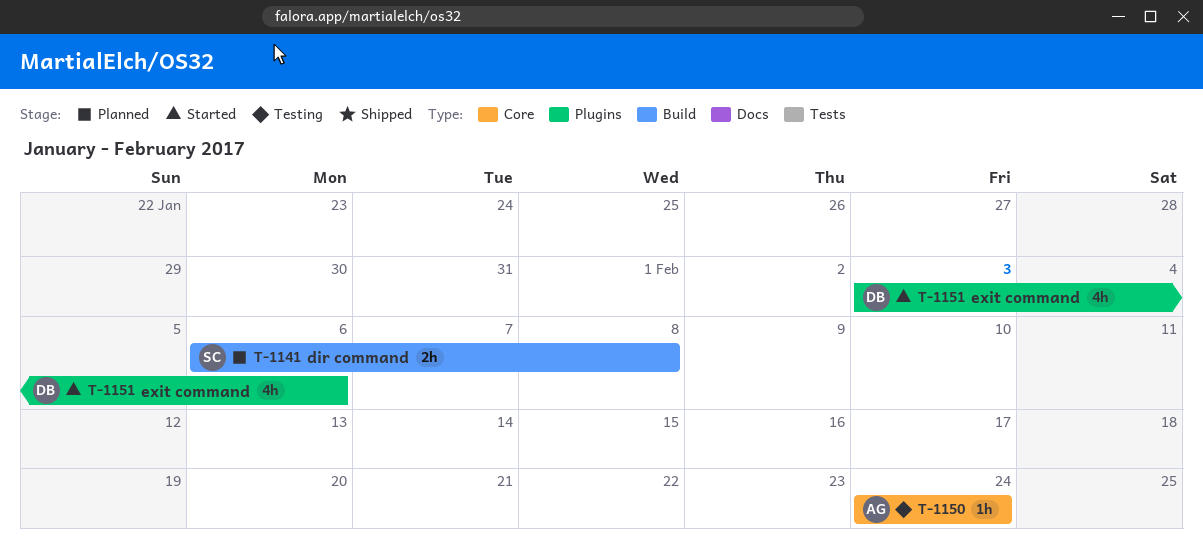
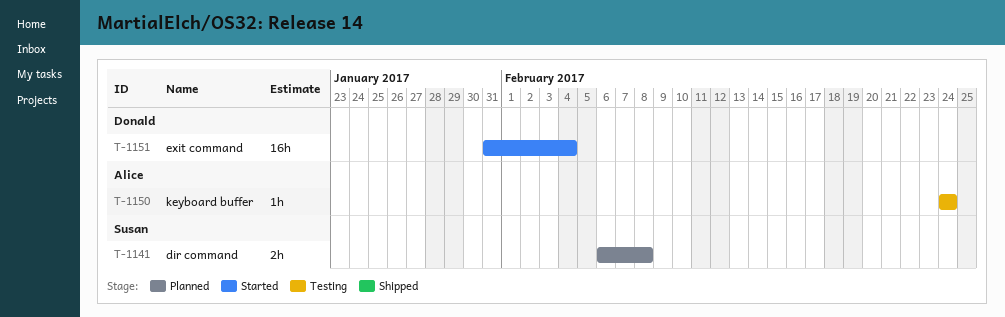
T-1151, estimate: 4h -> 16h
T-1151, start: Feb 3 -> Jan 31
T-1151, due: Feb 6 -> Feb 4

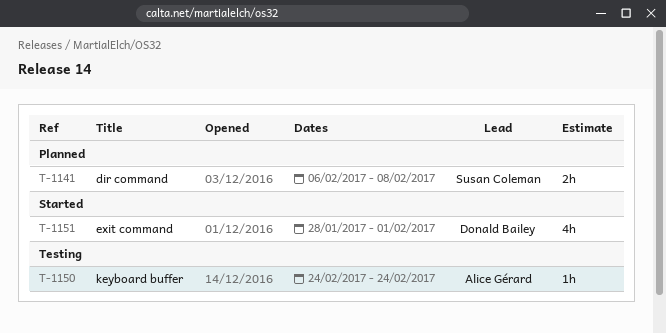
T-1151, estimate: 16h -> 4h
T-1151, start: Jan 31 -> Jan 28
T-1151, due: Feb 4 -> Feb 1

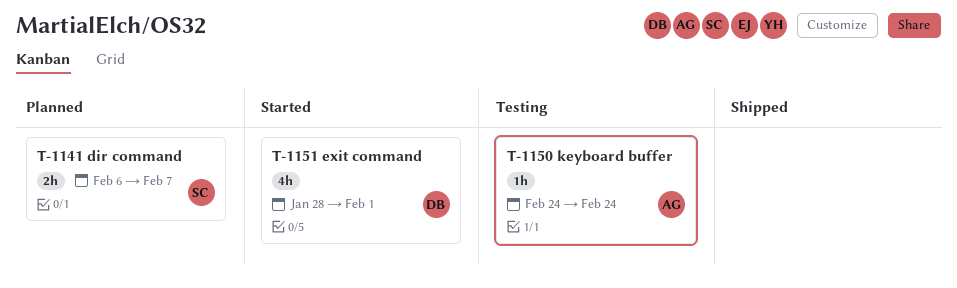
T-1141, due: Feb 8 -> Feb 7

